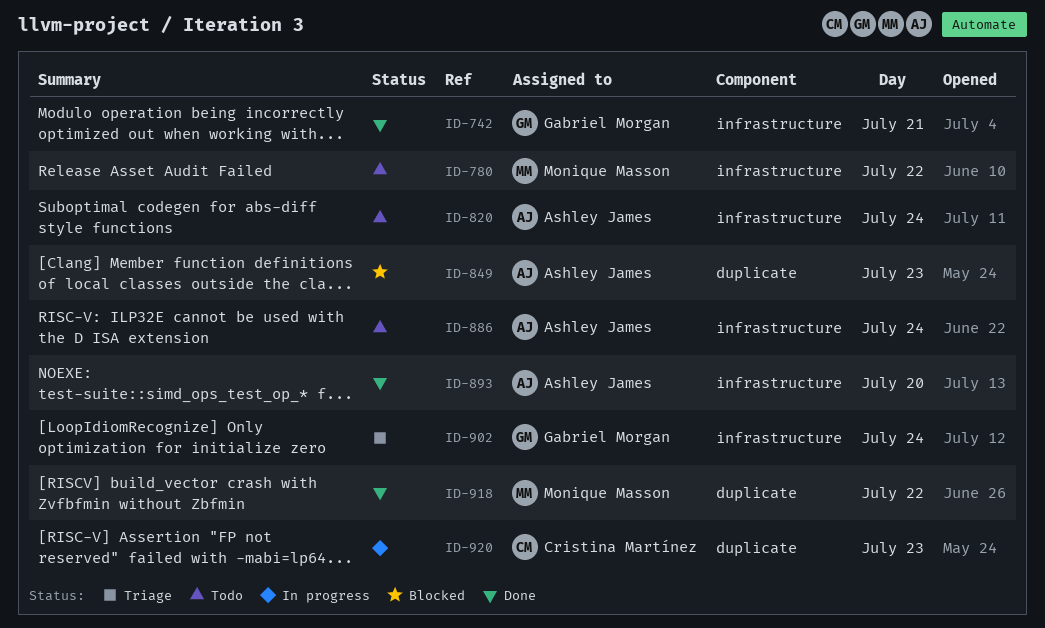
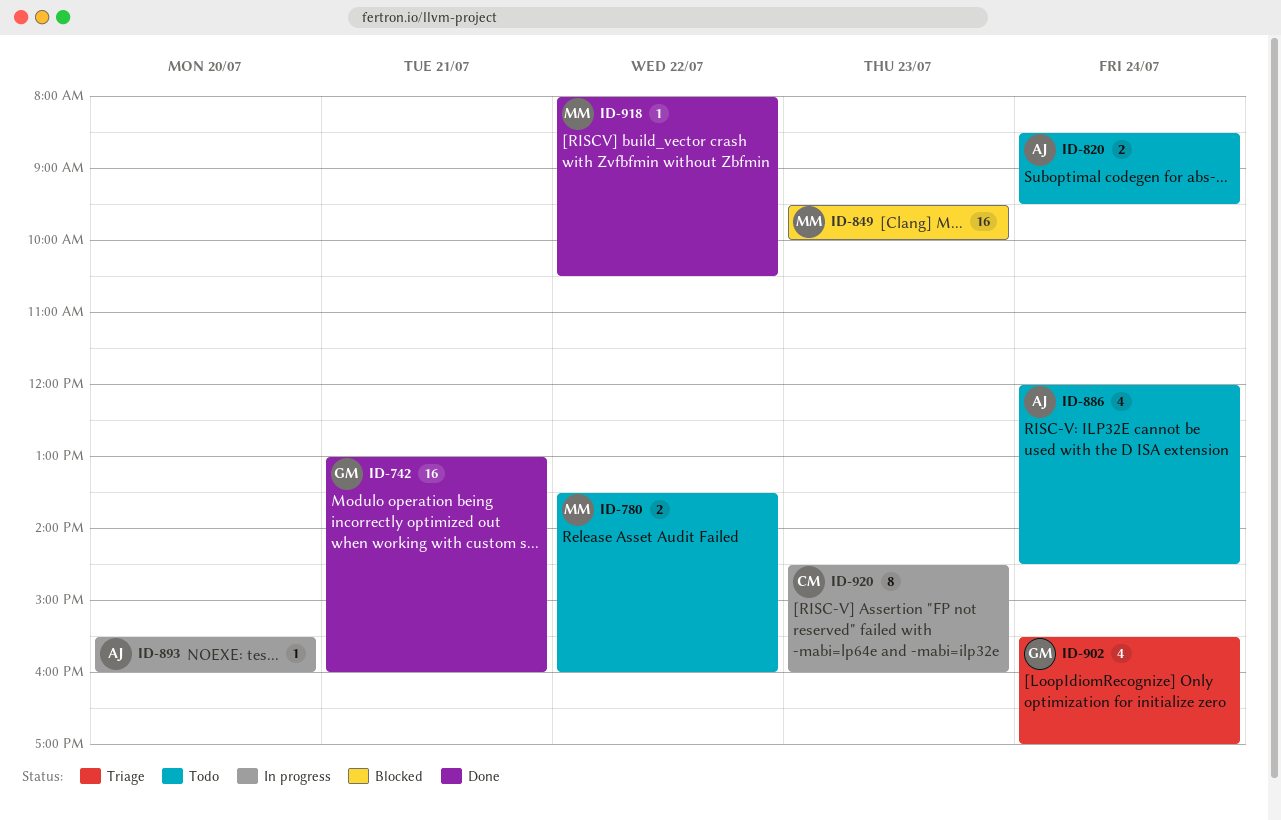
ID-849, owner: Ashley James -> Monique Masson
ID-893, status: Done -> In progress

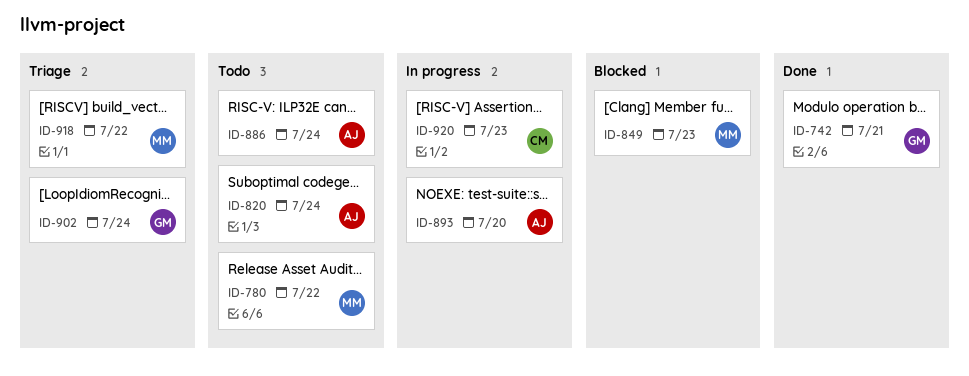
ID-918, status: Done -> Triage

